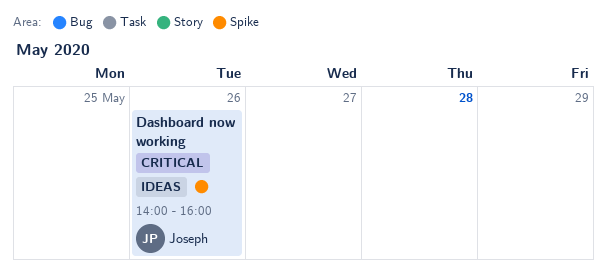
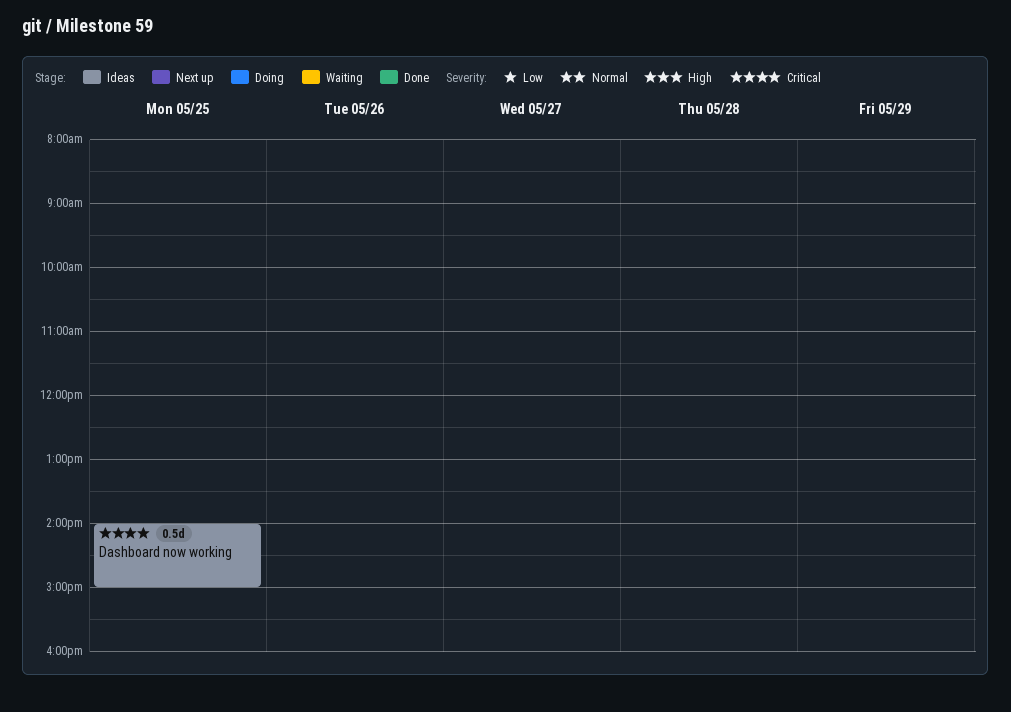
Dashboard now working, day: May 26 -> May 25
Dashboard now working, ends: 16:00 -> 15:00

